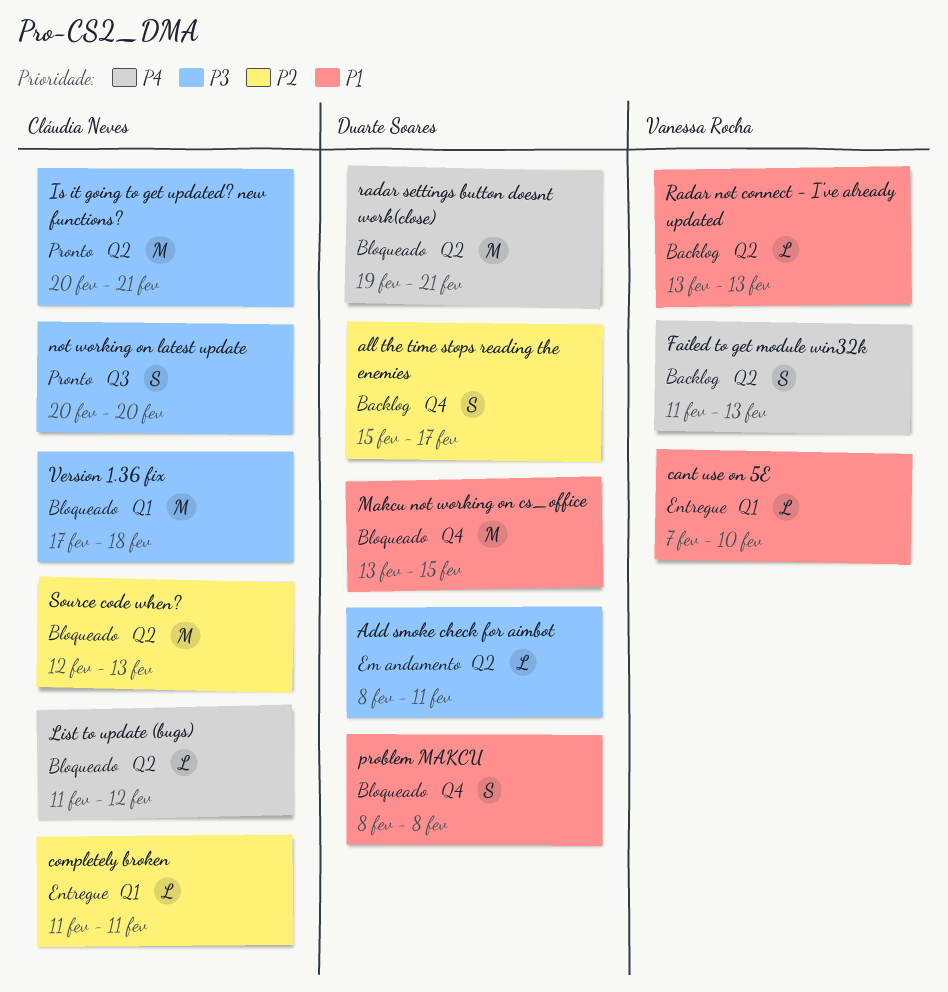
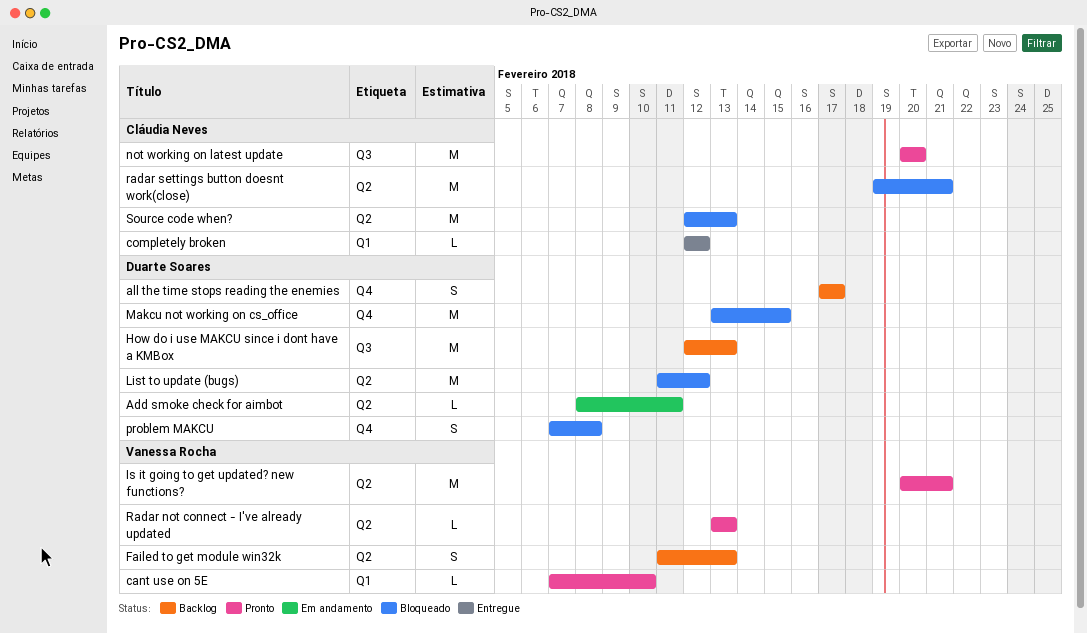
all the time stops reading the enemies, start: Feb 15 -> Feb 17
cant use on 5E, status: Entregue -> Pronto
completely broken, start: Feb 11 -> Feb 12
completely broken, due: Feb 11 -> Feb 12
How do i use MAKCU since i dont have a KMBox: none -> present
Is it going to get updated? new functions?, owner: Cláudia Neves -> Vanessa Rocha
List to update (bugs), owner: Cláudia Neves -> Duarte Soares
List to update (bugs), estimate: L -> M
not working on latest update, estimate: S -> M
problem MAKCU, start: Feb 8 -> Feb 7
Radar not connect - I've already updated, status: Backlog -> Pronto
radar settings button doesnt work(close), owner: Duarte Soares -> Cláudia Neves
Version 1.36 fix: present -> none

